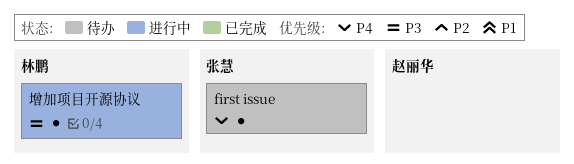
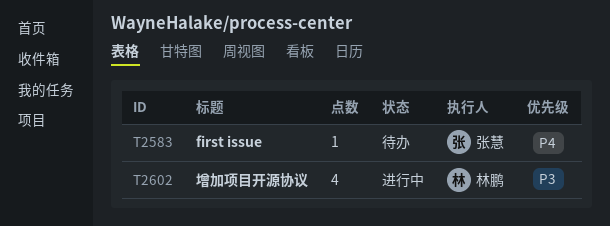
增加项目开源协议, estimate: 1 -> 4

